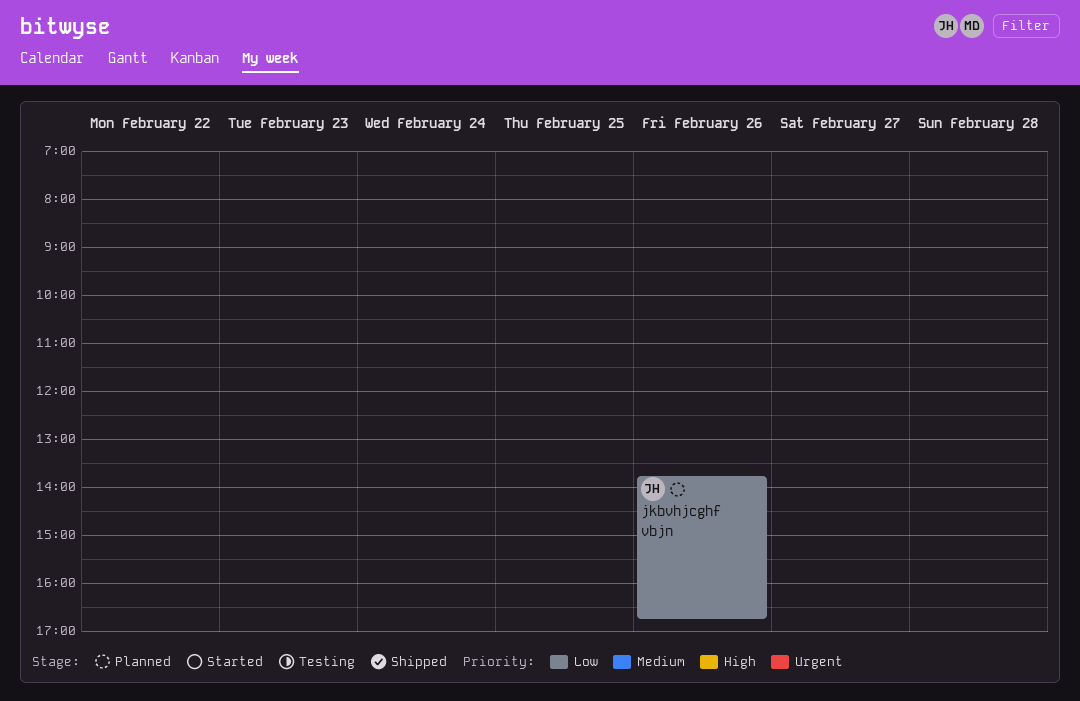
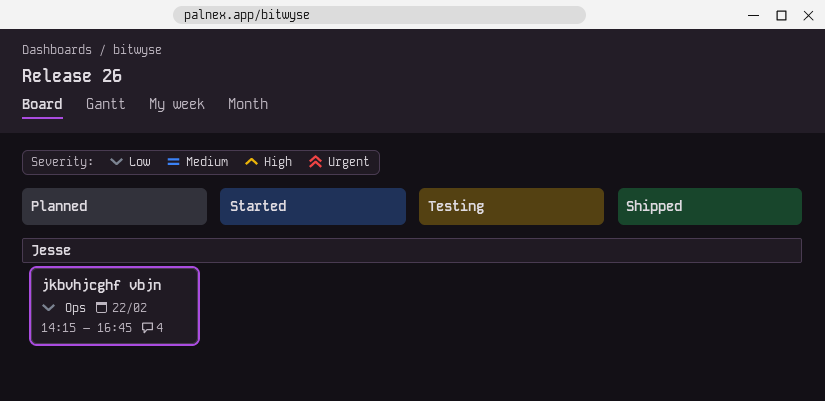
jkbvhjcghf vbjn, day: Feb 26 -> Feb 22
jkbvhjcghf vbjn, begins: 13:45 -> 14:15

